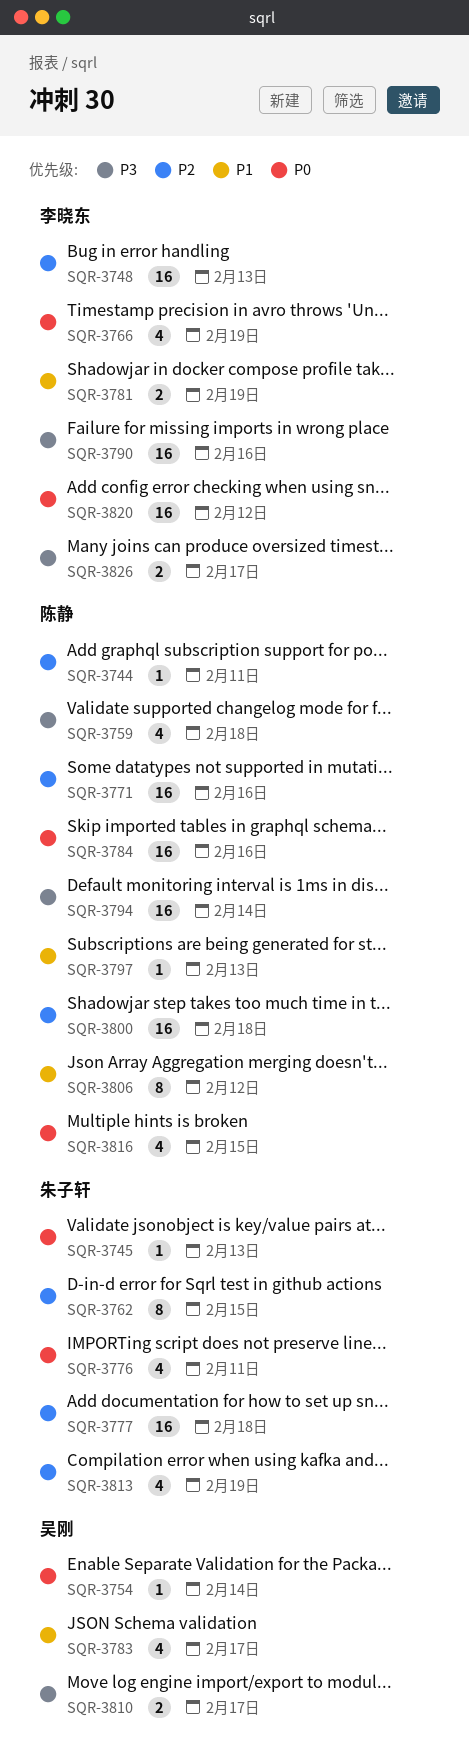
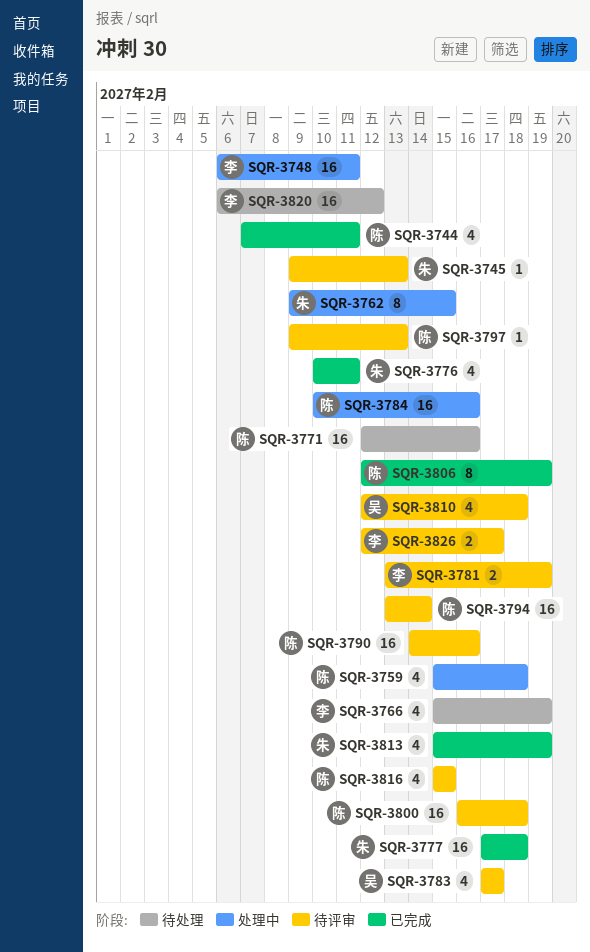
SQR-3744, estimate: 1 -> 4
SQR-3748, due: Feb 13 -> Feb 11
SQR-3754: present -> none
SQR-3790, owner: 李晓东 -> 陈静
SQR-3806, due: Feb 12 -> Feb 19
SQR-3810, estimate: 2 -> 4
SQR-3810, due: Feb 17 -> Feb 18

